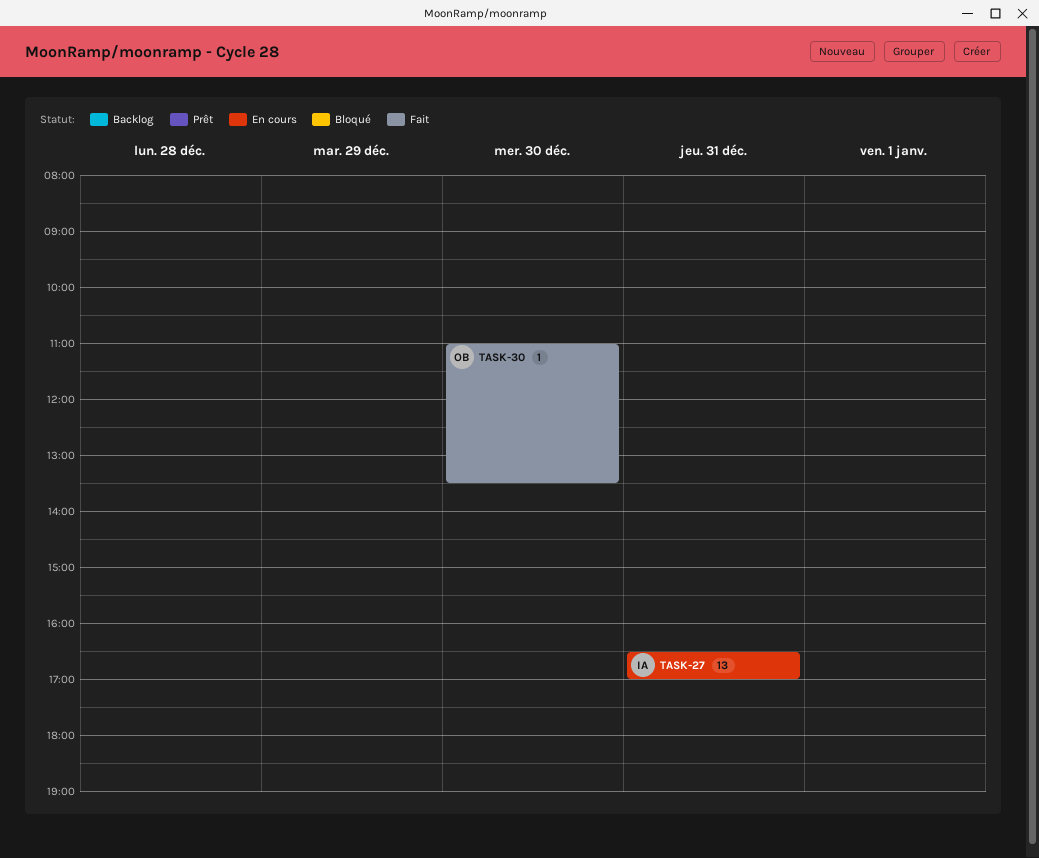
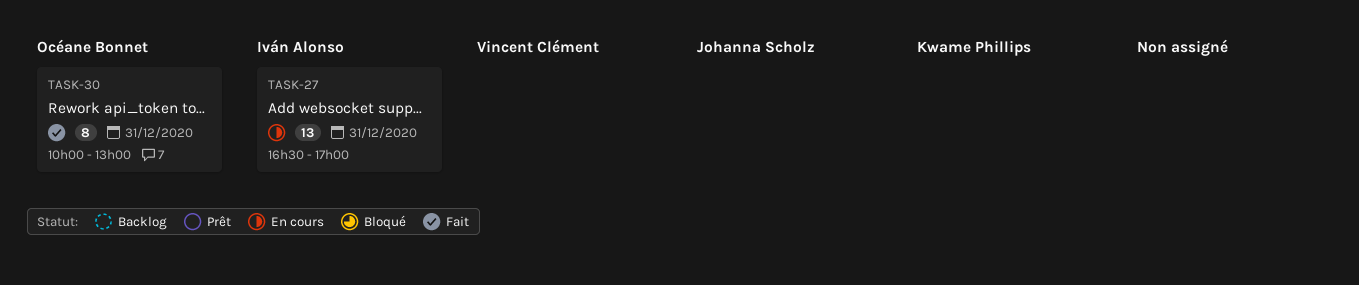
TASK-30, estimate: 1 -> 8
TASK-30, day: Dec 30 -> Dec 31
TASK-30, begins: 11:00 -> 10:00
TASK-30, ends: 13:30 -> 13:00

